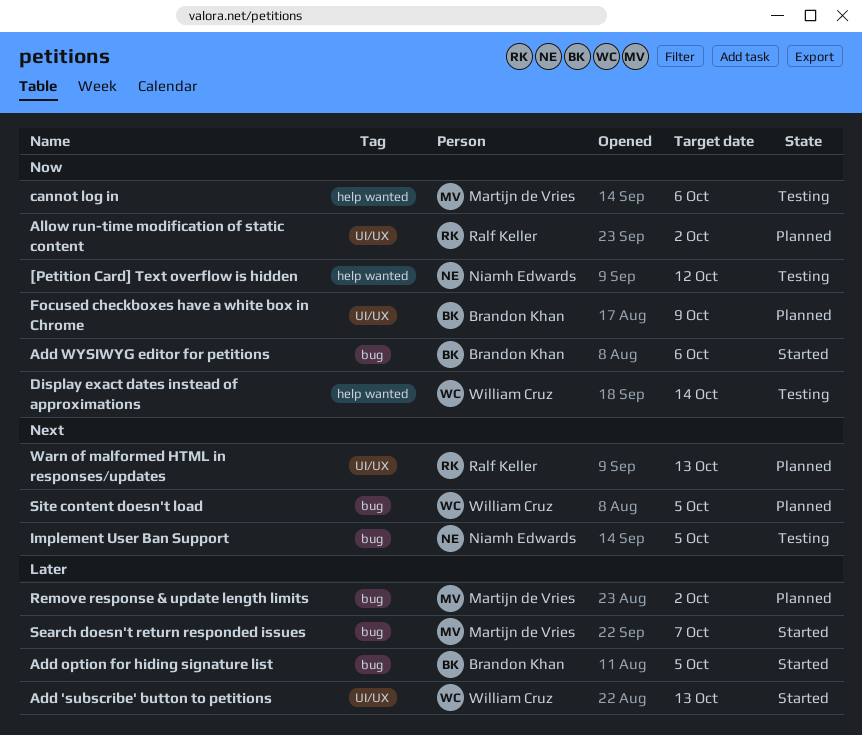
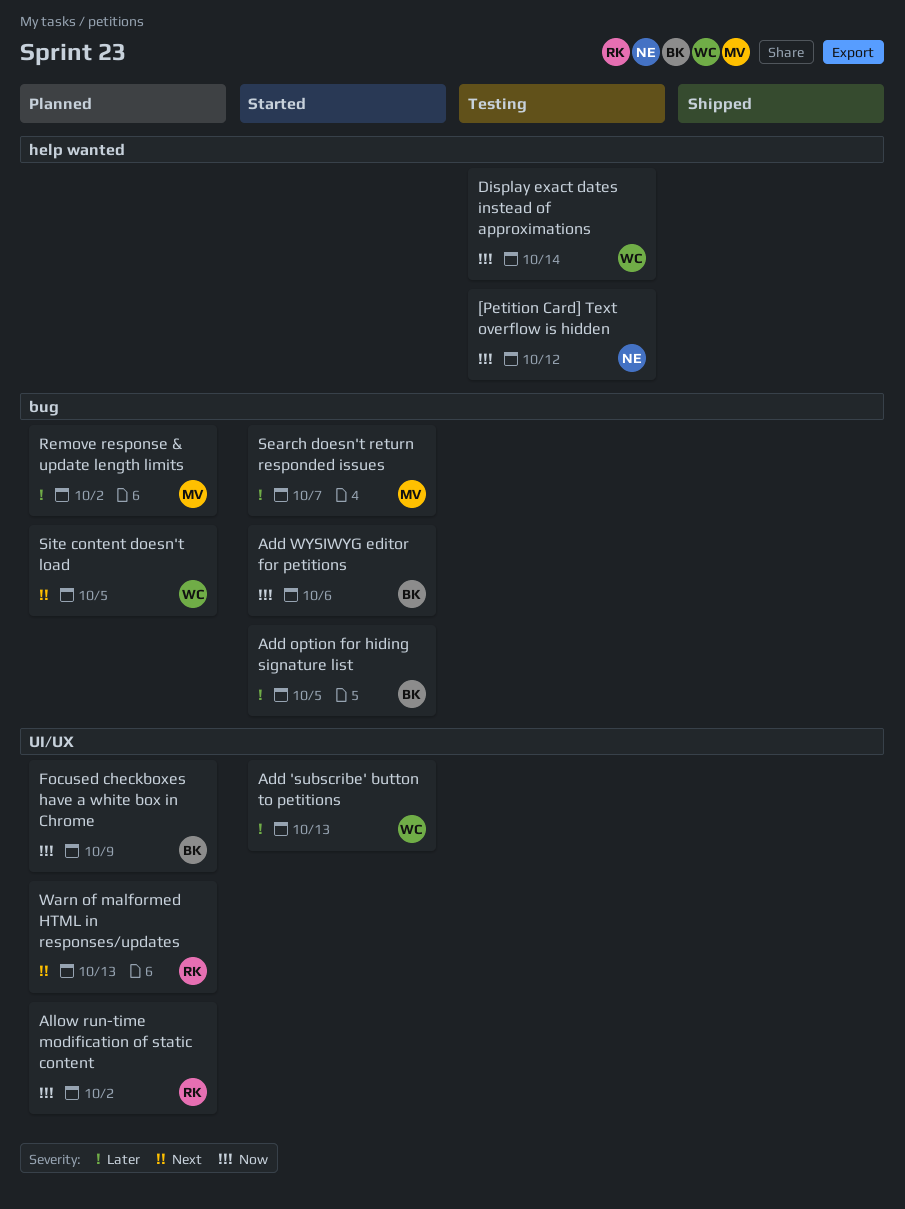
cannot log in: present -> none
Implement User Ban Support: present -> none

